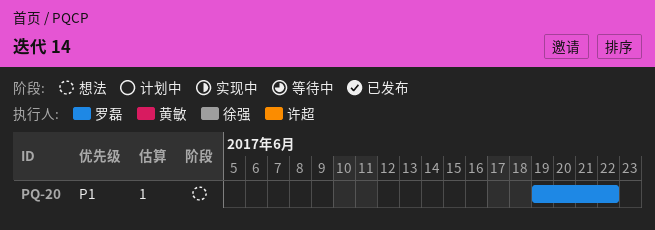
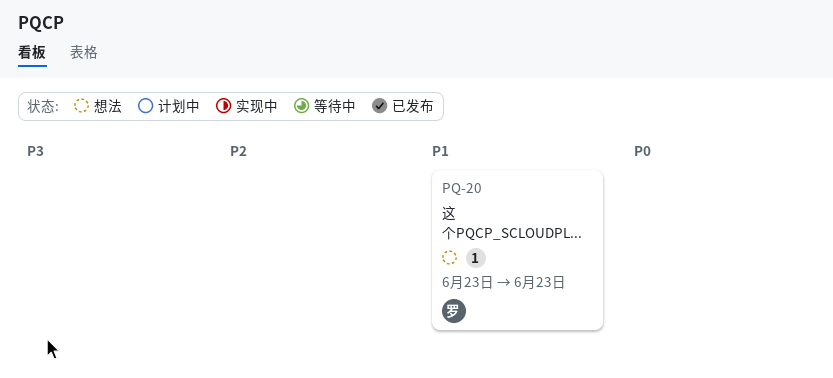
PQ-20, start: Jun 19 -> Jun 23
PQ-20, due: Jun 22 -> Jun 23

